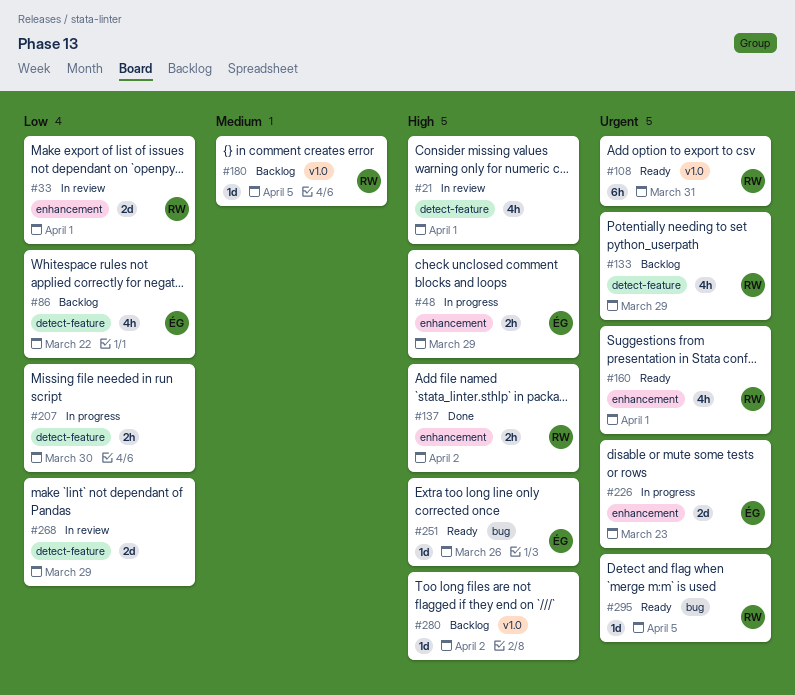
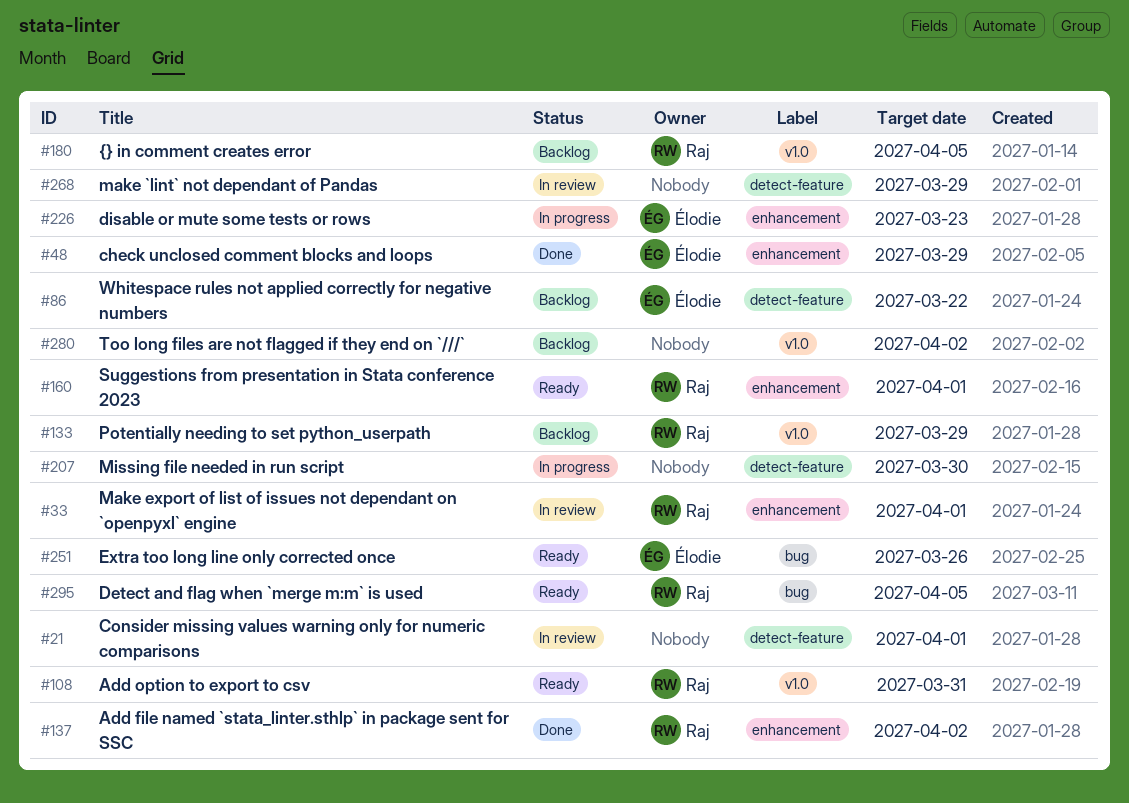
#48, status: In progress -> Done
#133, label: detect-feature -> v1.0

